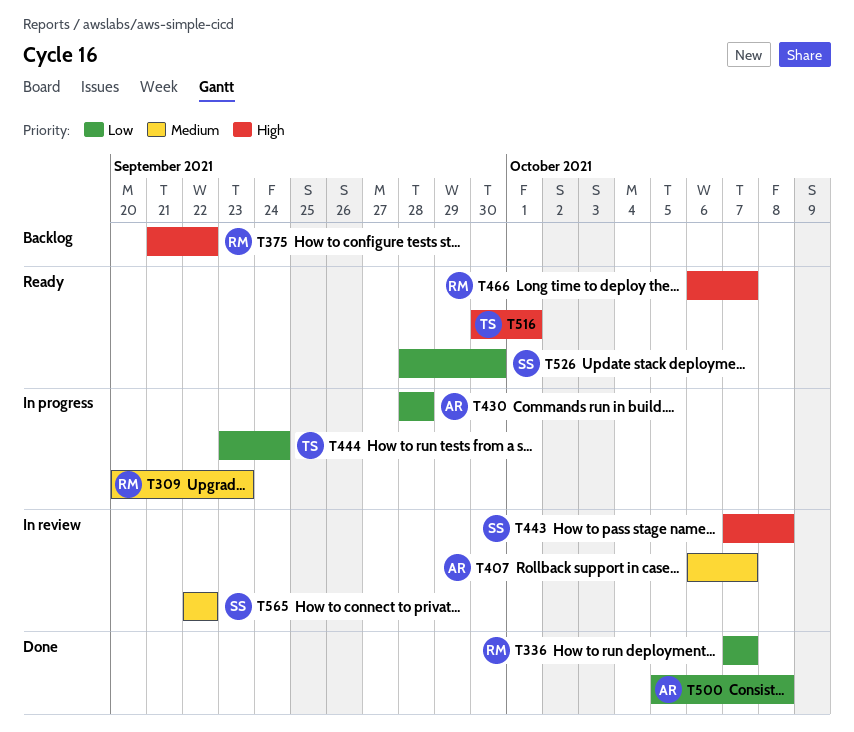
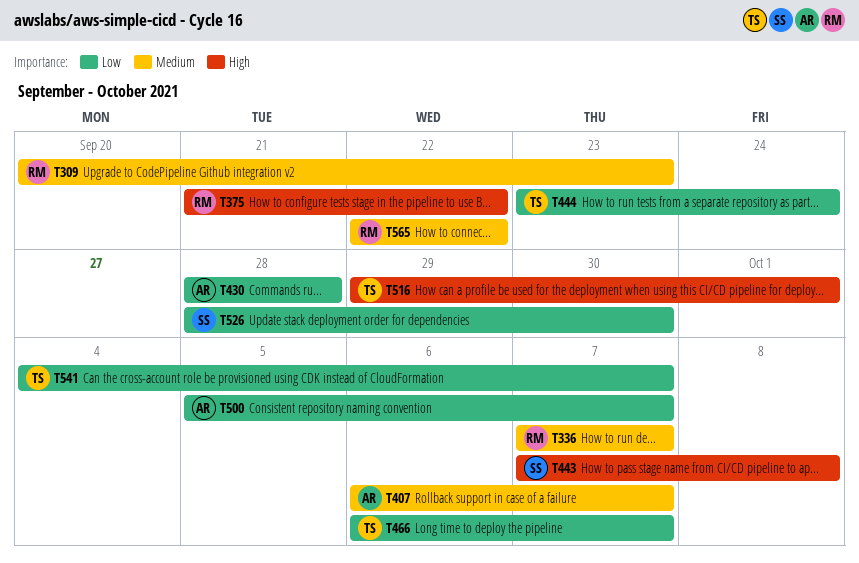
T336, priority: Low -> Medium
T466, owner: RM -> TS
T466, priority: High -> Low
T500, due: Oct 8 -> Oct 7
T516, start: Sep 30 -> Sep 29
T541: none -> present
T565, owner: SS -> RM

